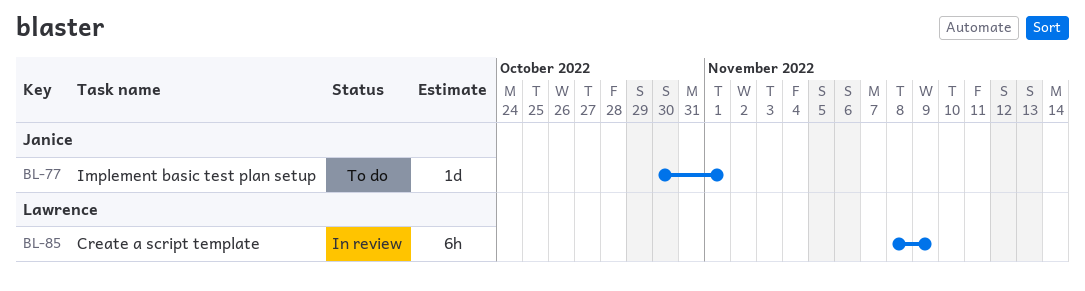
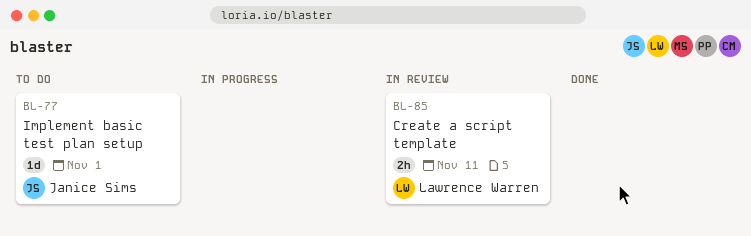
BL-85, estimate: 6h -> 2h
BL-85, due: Nov 9 -> Nov 11

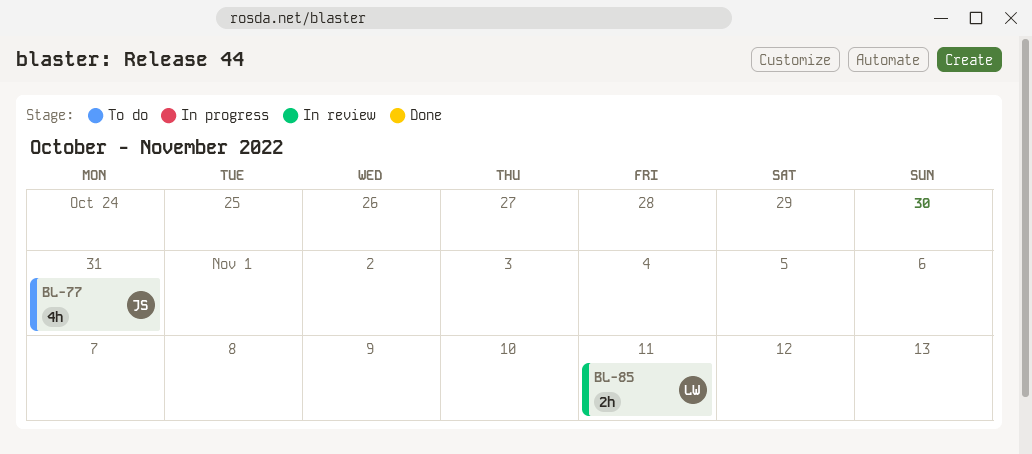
BL-77, estimate: 1d -> 4h
BL-77, due: Nov 1 -> Oct 31

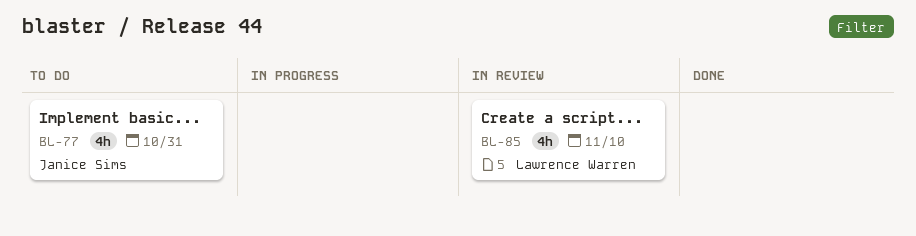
BL-85, estimate: 2h -> 4h
BL-85, due: Nov 11 -> Nov 10

